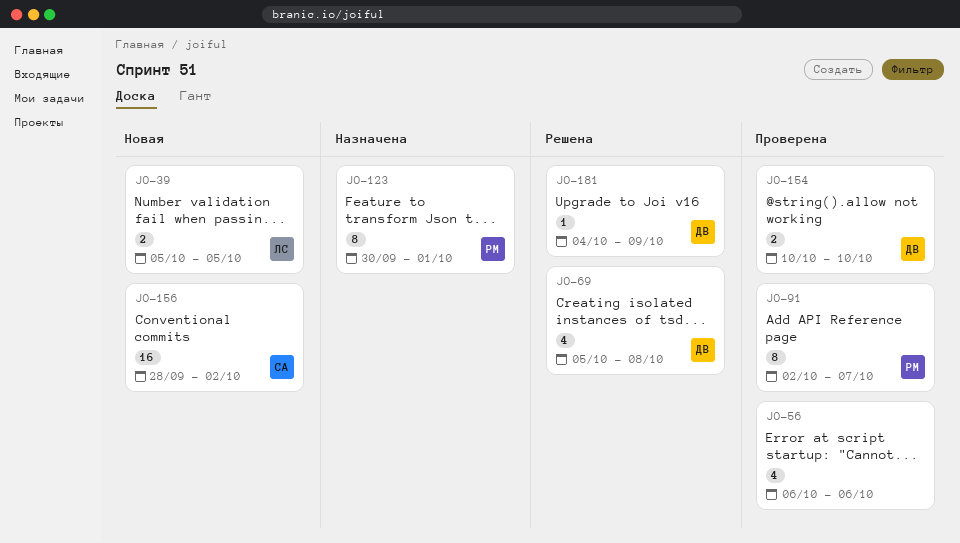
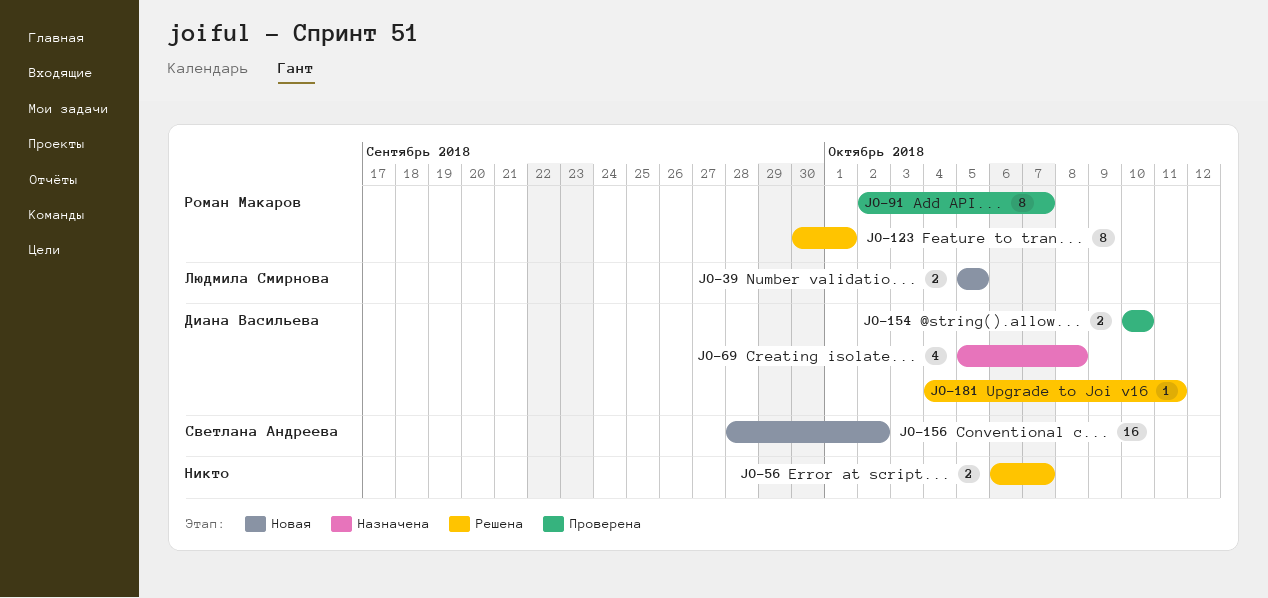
JO-56, status: Проверена -> Решена
JO-56, estimate: 4 -> 2
JO-56, due: Oct 6 -> Oct 7
JO-69, status: Решена -> Назначена
JO-123, status: Назначена -> Решена
JO-181, due: Oct 9 -> Oct 11

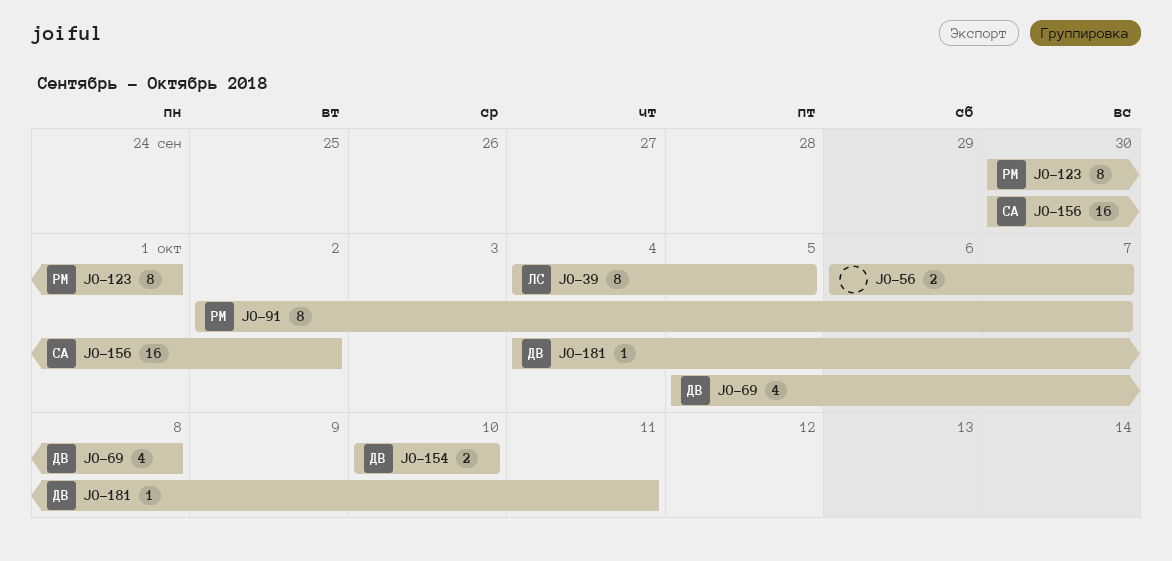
JO-39, estimate: 2 -> 8
JO-39, start: Oct 5 -> Oct 4
JO-156, start: Sep 28 -> Sep 30

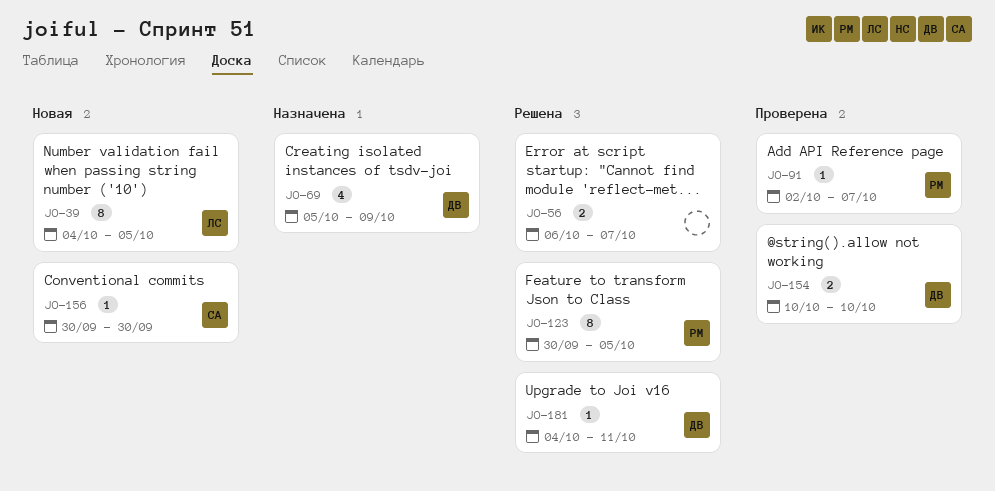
JO-69, due: Oct 8 -> Oct 9
JO-91, estimate: 8 -> 1
JO-123, due: Oct 1 -> Oct 5
JO-156, estimate: 16 -> 1
JO-156, due: Oct 2 -> Sep 30

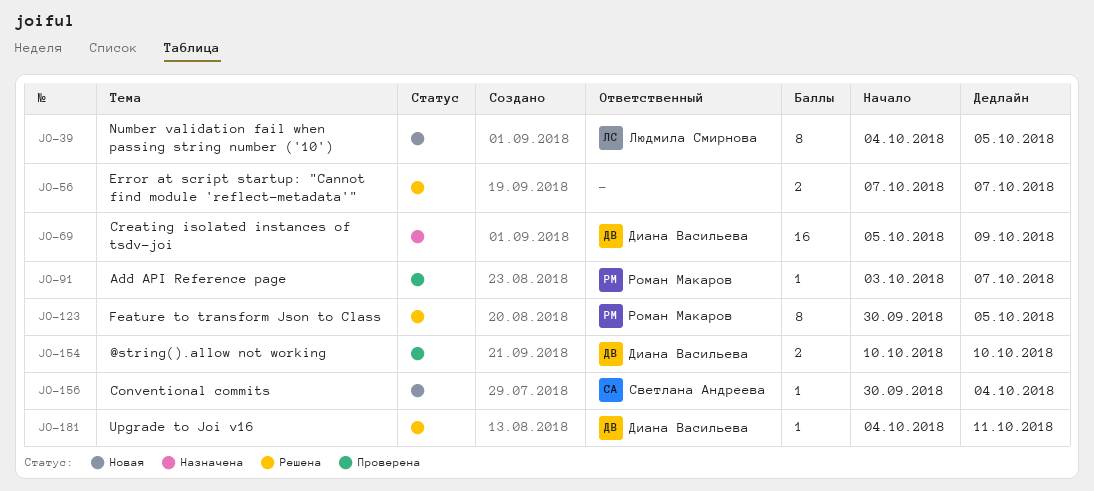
JO-56, start: Oct 6 -> Oct 7
JO-69, estimate: 4 -> 16
JO-91, start: Oct 2 -> Oct 3
JO-156, due: Sep 30 -> Oct 4

